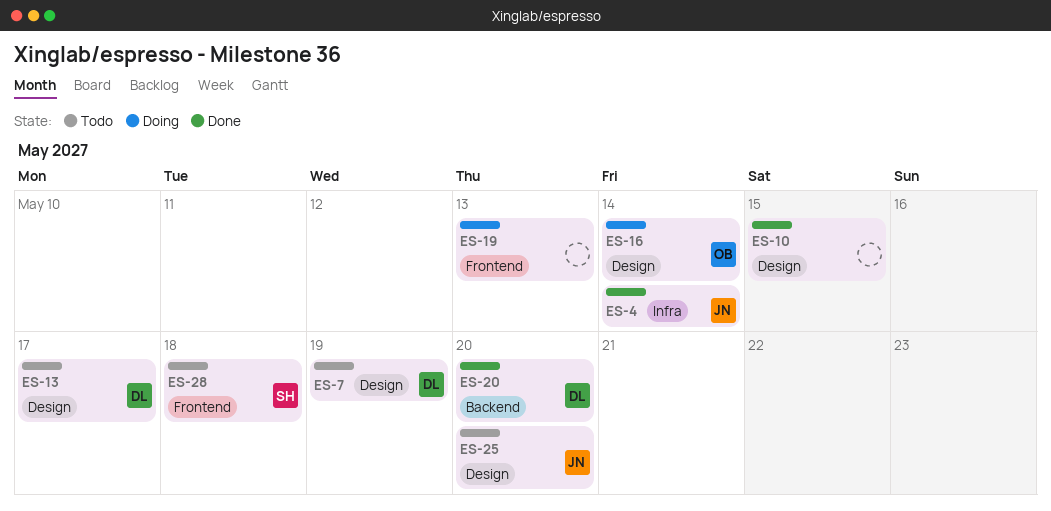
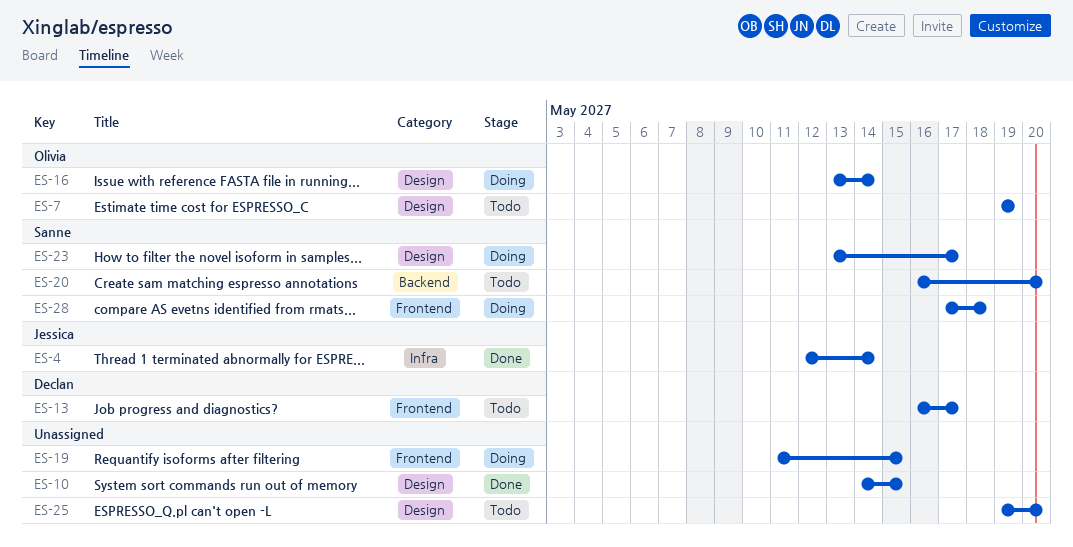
ES-7, owner: Declan -> Olivia
ES-13, label: Design -> Frontend
ES-19, due: May 13 -> May 15
ES-20, status: Done -> Todo
ES-20, owner: Declan -> Sanne
ES-23: none -> present
ES-25, owner: Jessica -> none
ES-28, status: Todo -> Doing

